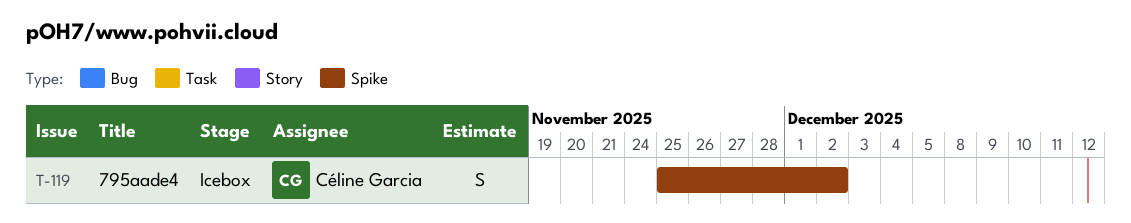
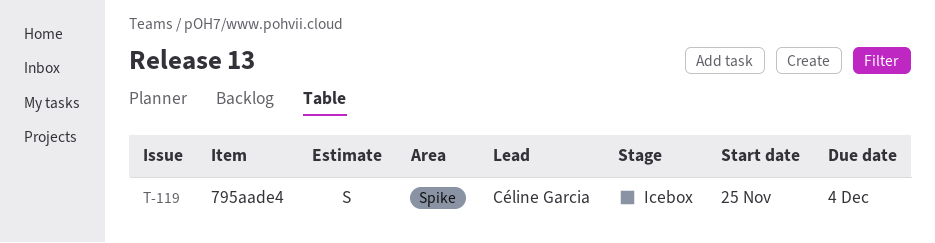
T-119, due: Dec 2 -> Dec 4

